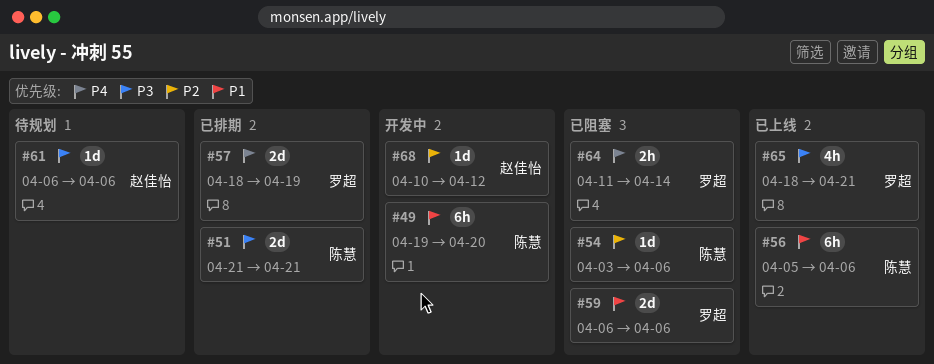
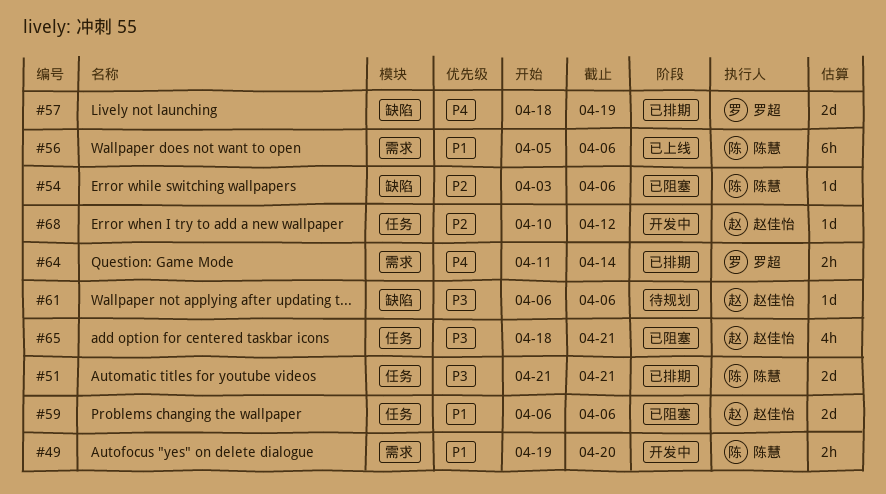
#49, estimate: 6h -> 2h
#59, owner: 罗超 -> 赵佳怡
#64, status: 已阻塞 -> 已排期
#65, status: 已上线 -> 已阻塞
#65, owner: 罗超 -> 赵佳怡

